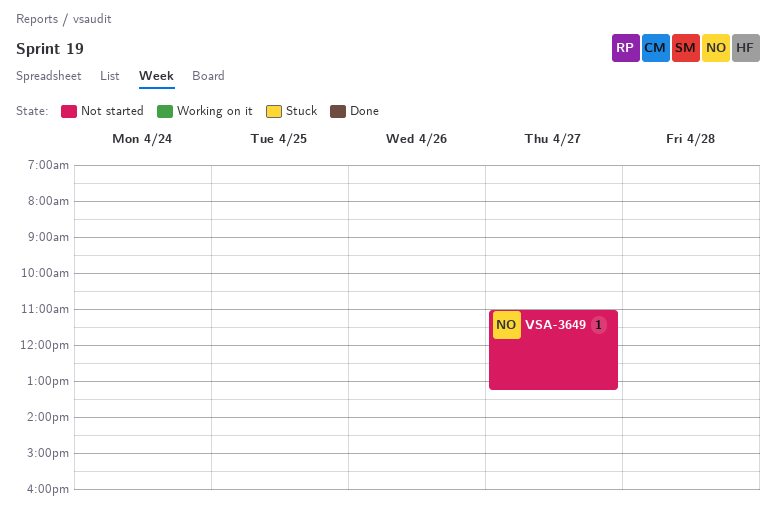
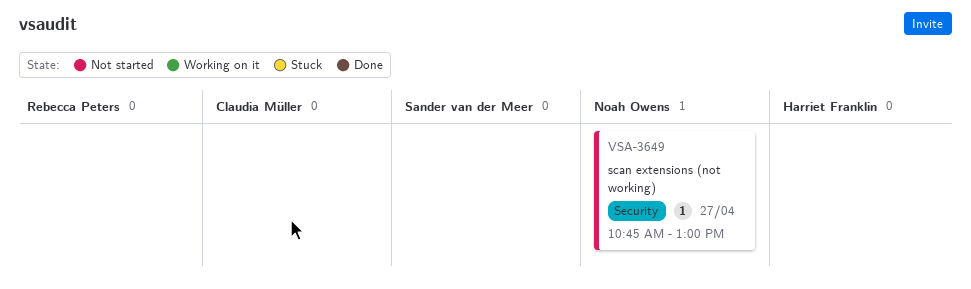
VSA-3649, begins: 11:00 -> 10:45
VSA-3649, ends: 13:15 -> 13:00

